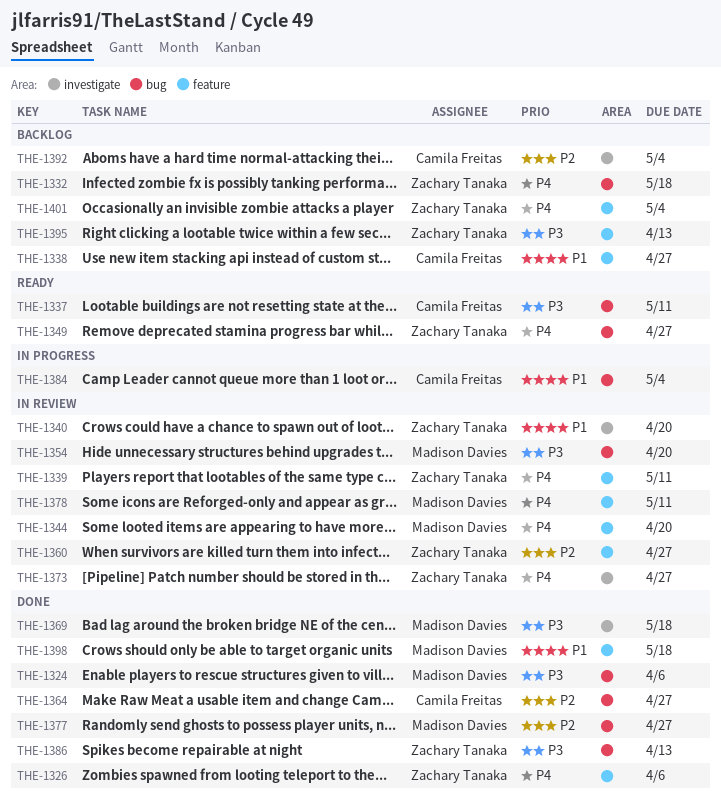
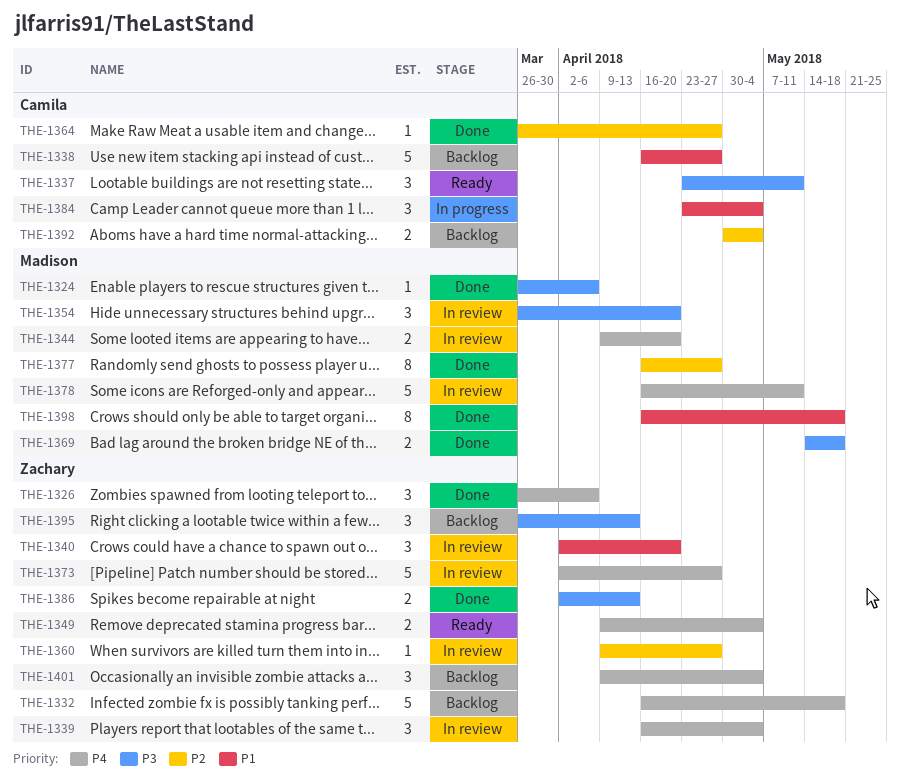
THE-1339, due: May 11 -> May 4
THE-1349, due: Apr 27 -> May 4

